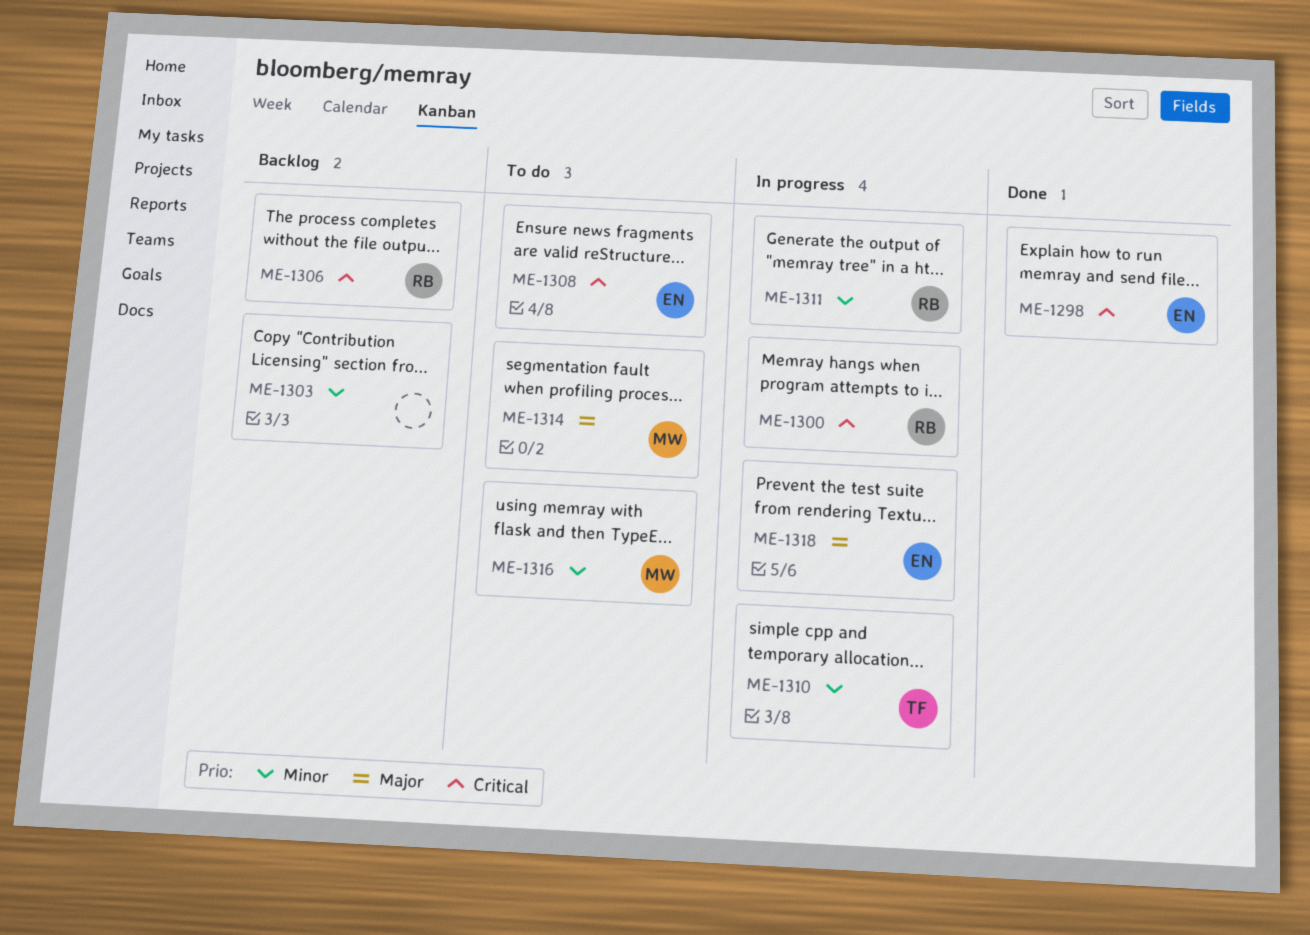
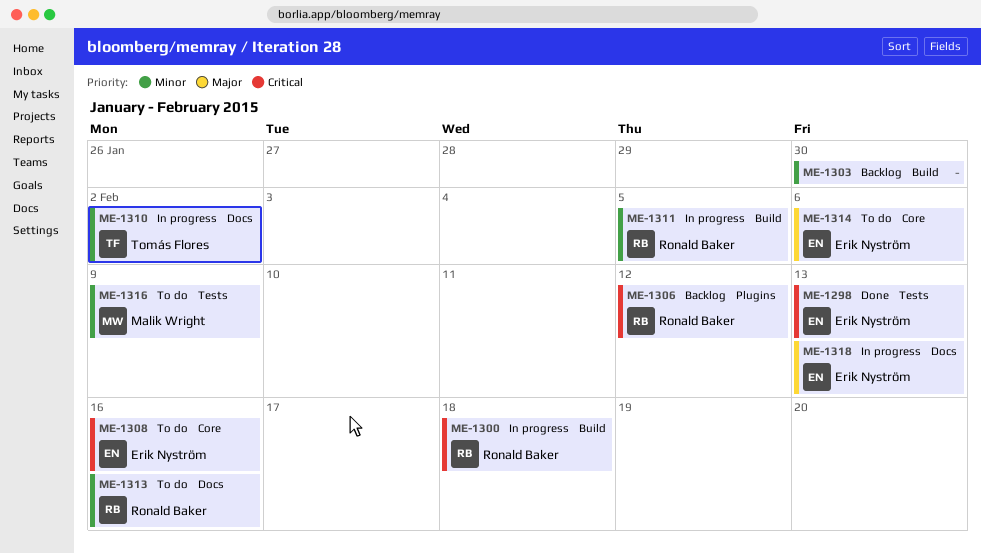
ME-1313: none -> present
ME-1314, owner: Malik Wright -> Erik Nyström

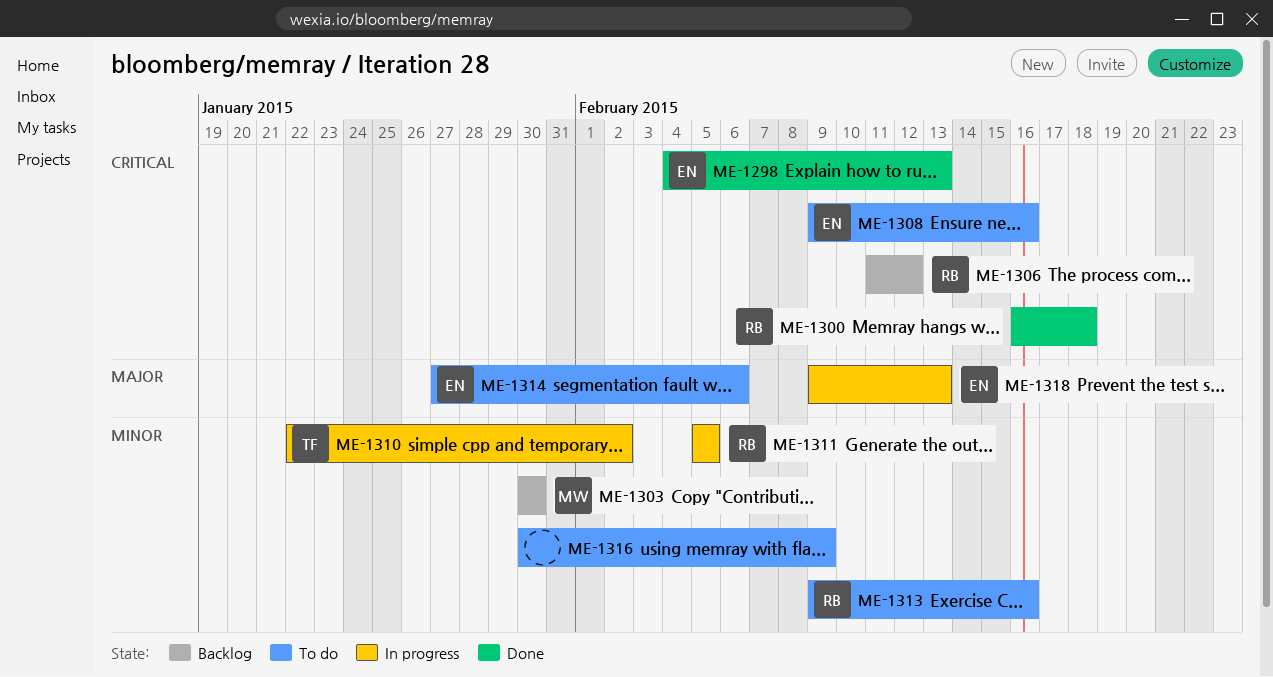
ME-1300, status: In progress -> Done
ME-1303, owner: none -> Malik Wright
ME-1316, owner: Malik Wright -> none

